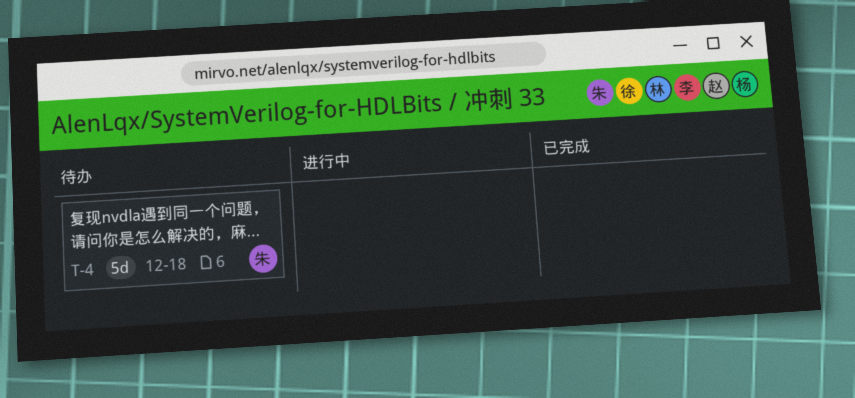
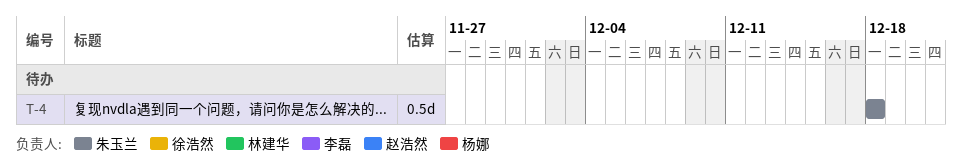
T-4, estimate: 5d -> 0.5d

